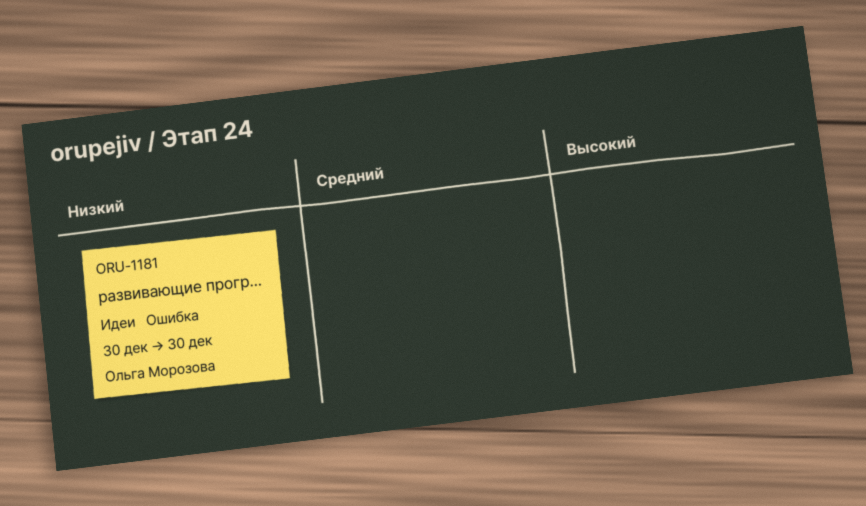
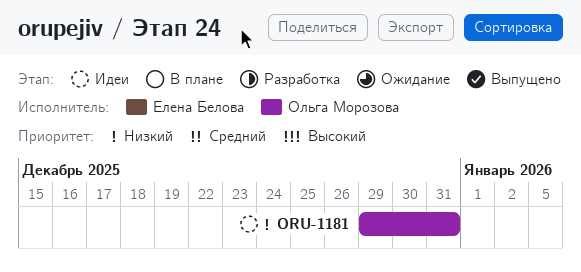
ORU-1181, start: Dec 30 -> Dec 29
ORU-1181, due: Dec 30 -> Dec 31

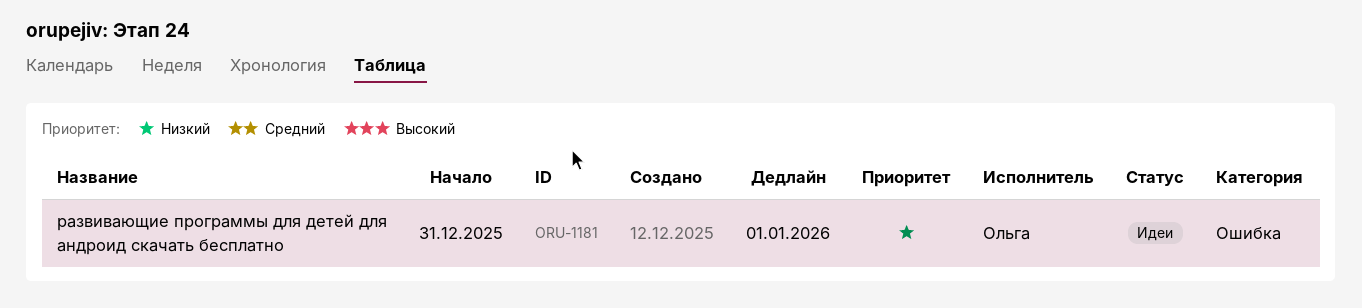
ORU-1181, start: Dec 29 -> Dec 31
ORU-1181, due: Dec 31 -> Jan 1

